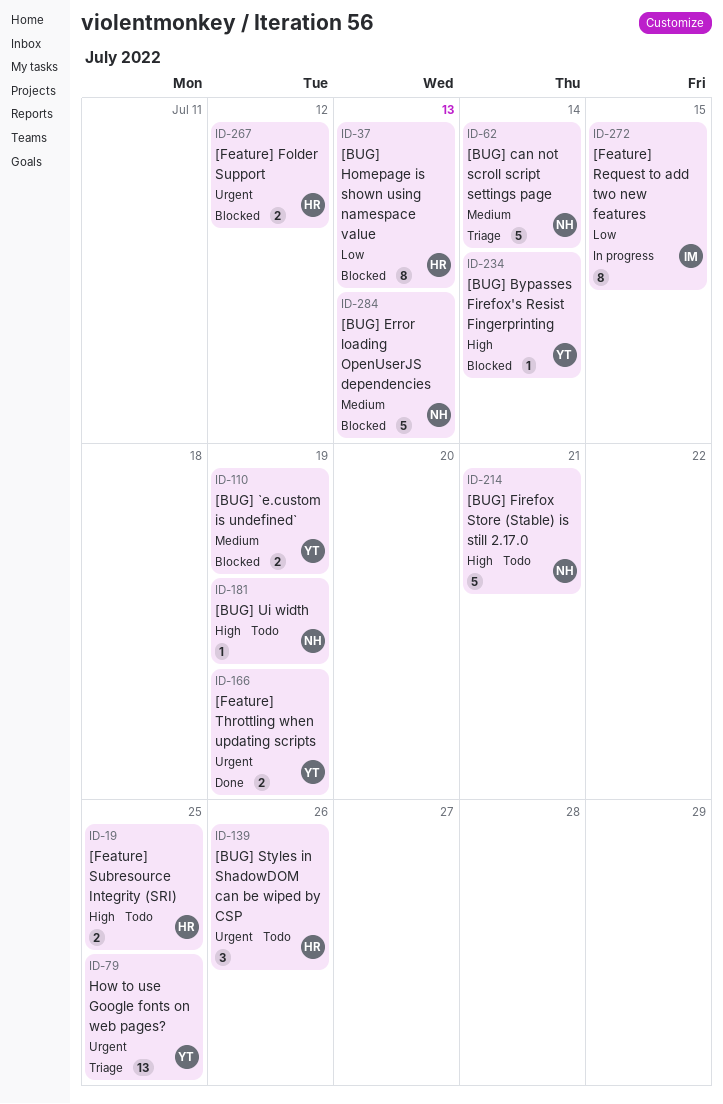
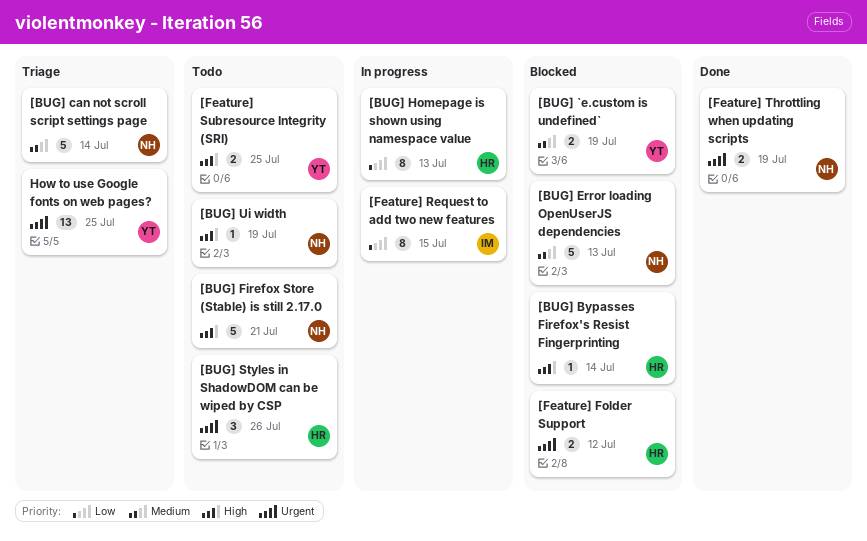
[BUG] Bypasses Firefox's Resist Fingerprinting, owner: YT -> HR
[BUG] Homepage is shown using namespace value, status: Blocked -> In progress
[Feature] Subresource Integrity (SRI), owner: HR -> YT
[Feature] Throttling when updating scripts, owner: YT -> NH

